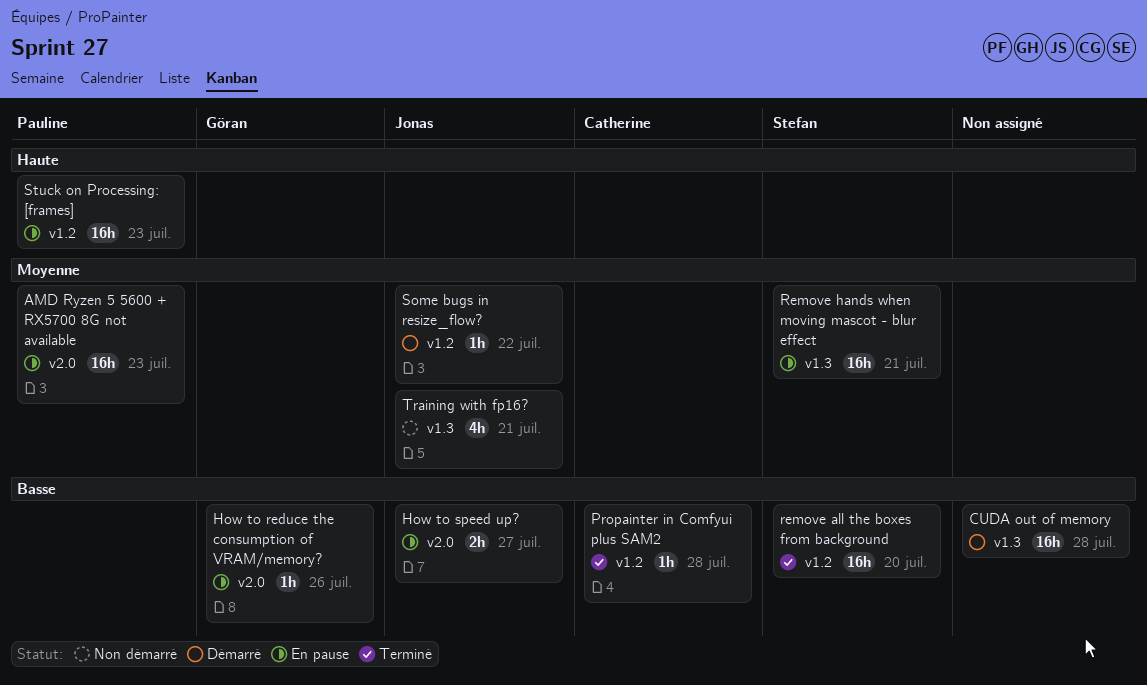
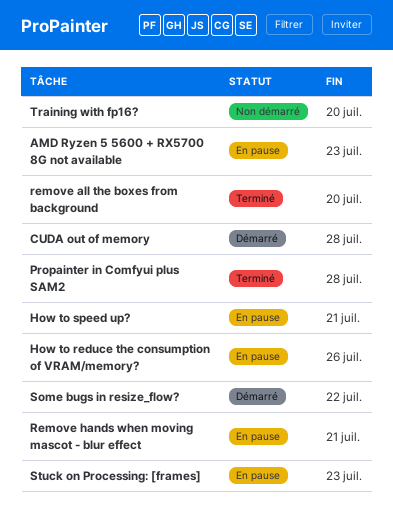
How to speed up?, due: Jul 27 -> Jul 21
Training with fp16?, due: Jul 21 -> Jul 20

